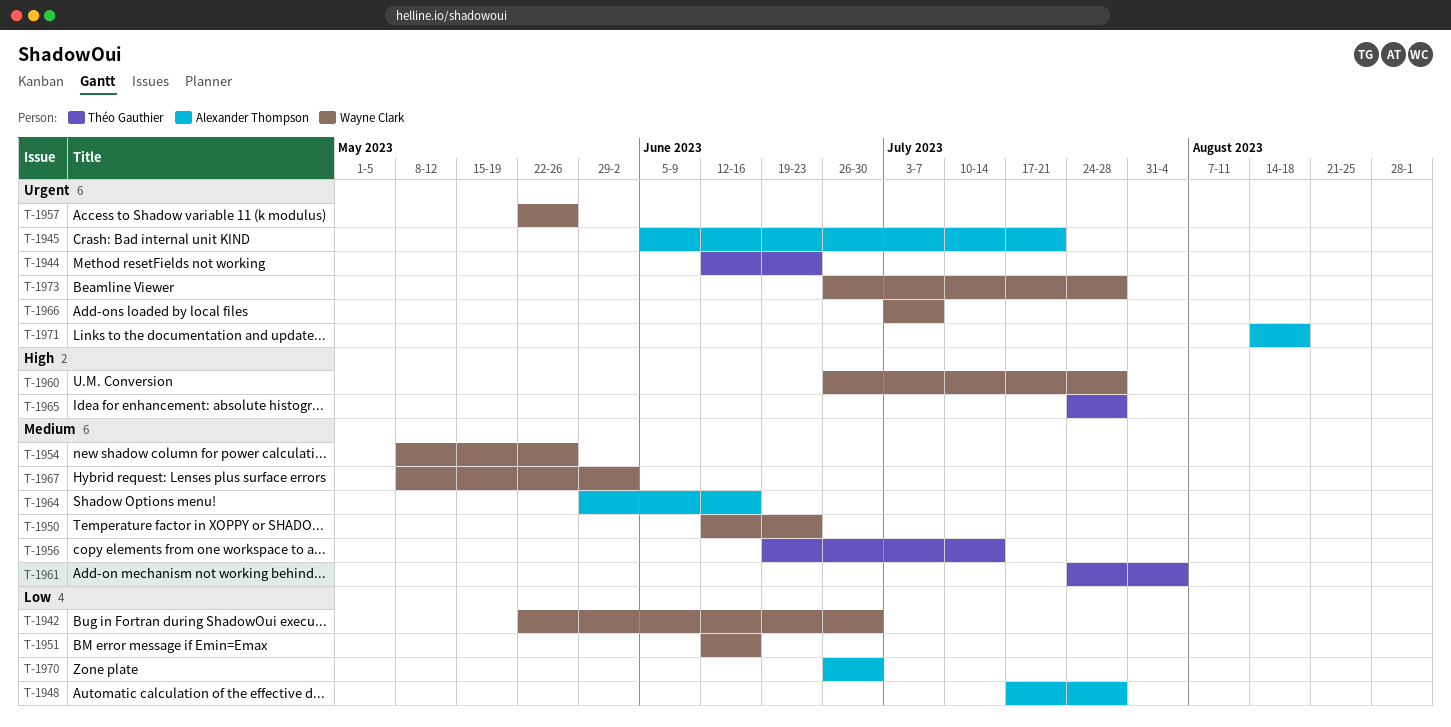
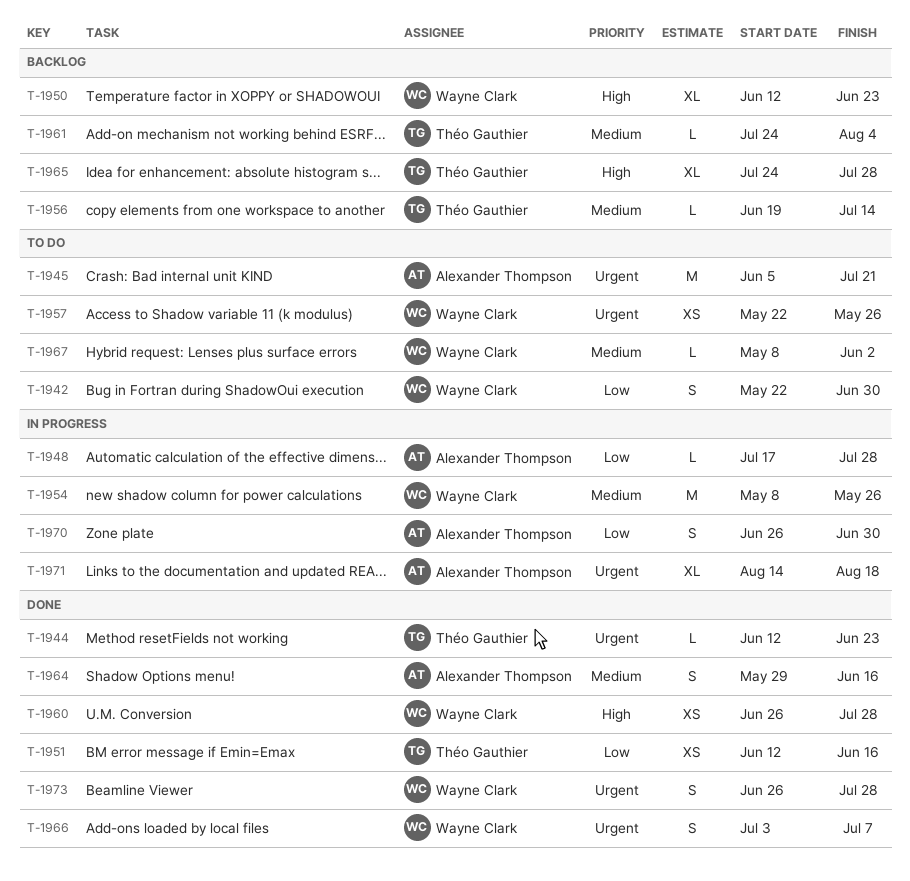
T-1950, priority: Medium -> High
T-1951, owner: Wayne Clark -> Théo Gauthier

